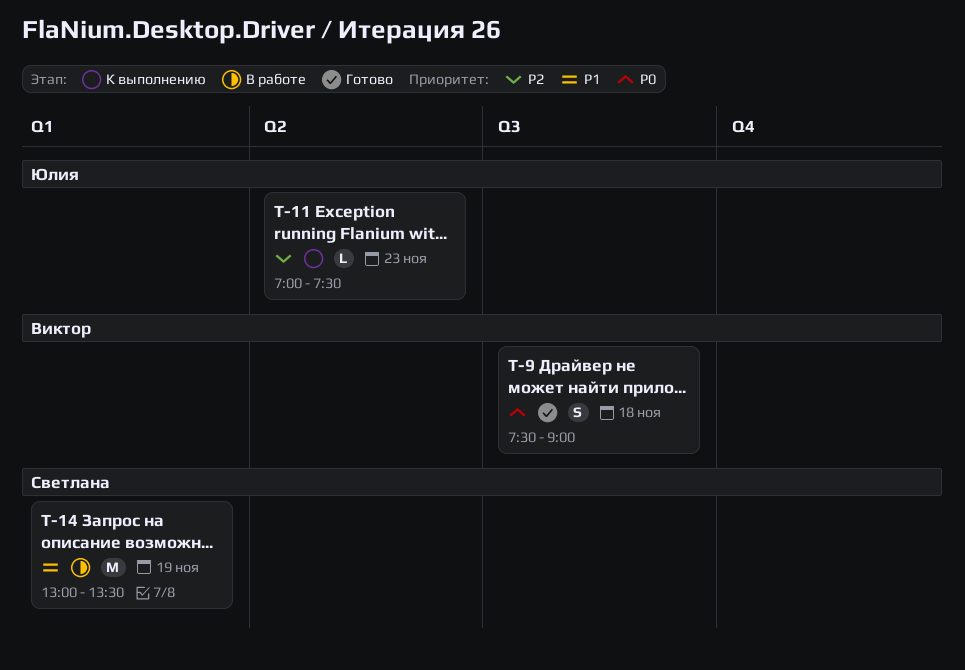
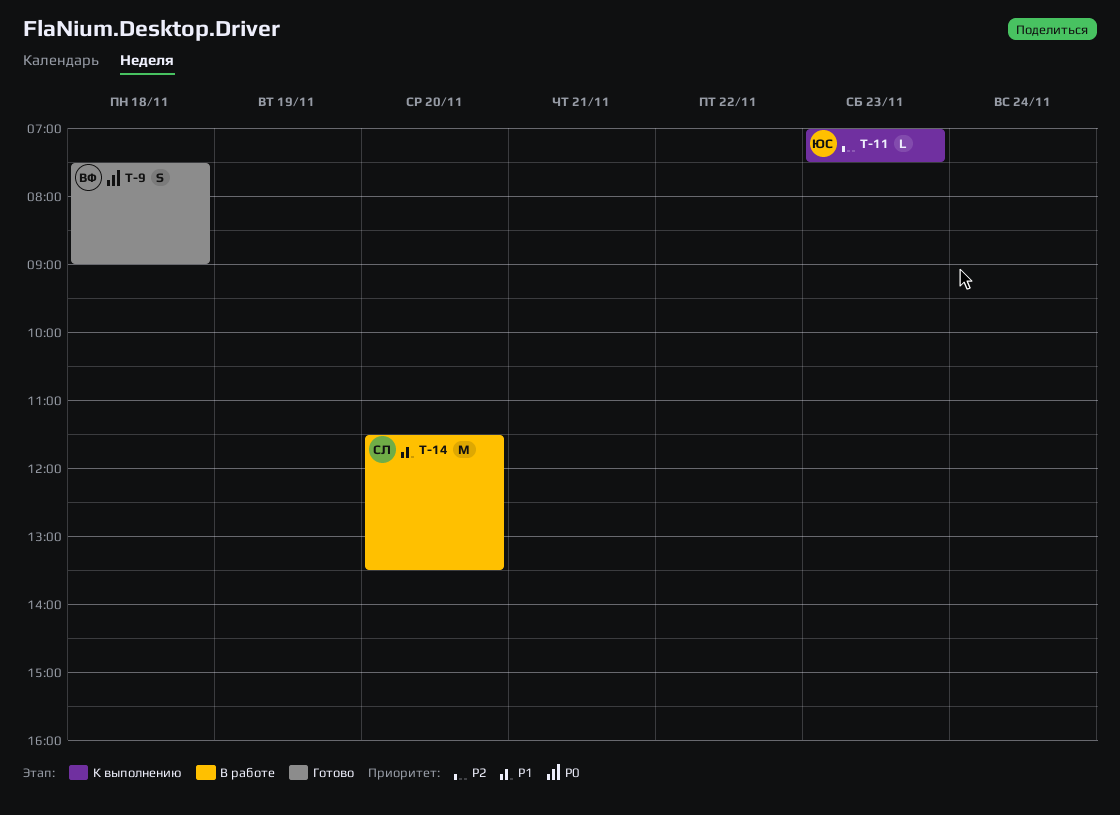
T-14, day: Nov 19 -> Nov 20
T-14, begins: 13:00 -> 11:30

